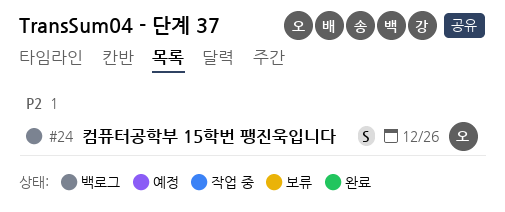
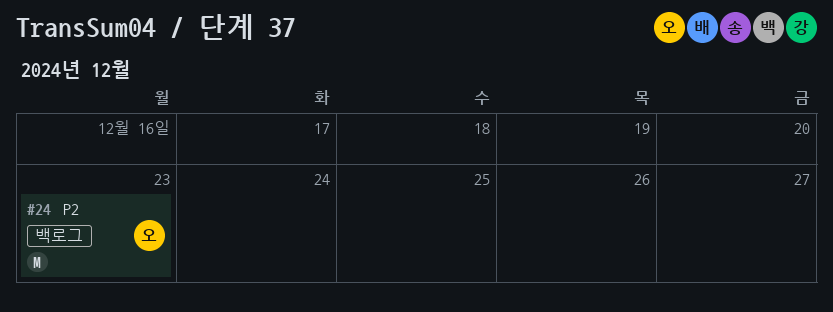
#24, estimate: S -> M
#24, due: Dec 26 -> Dec 23

